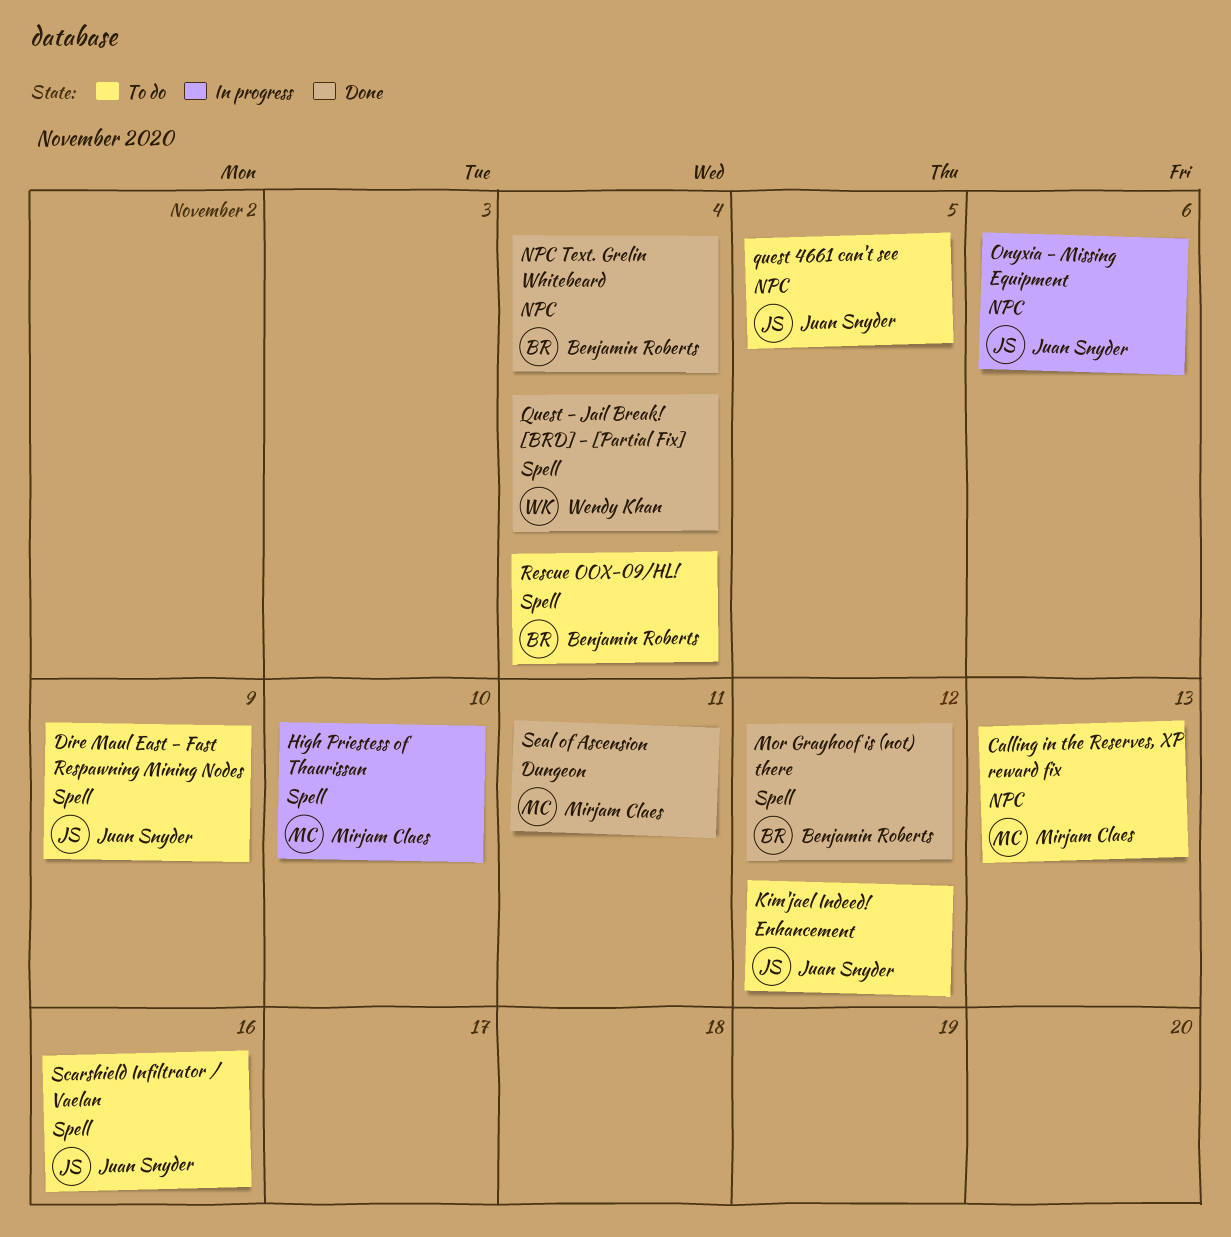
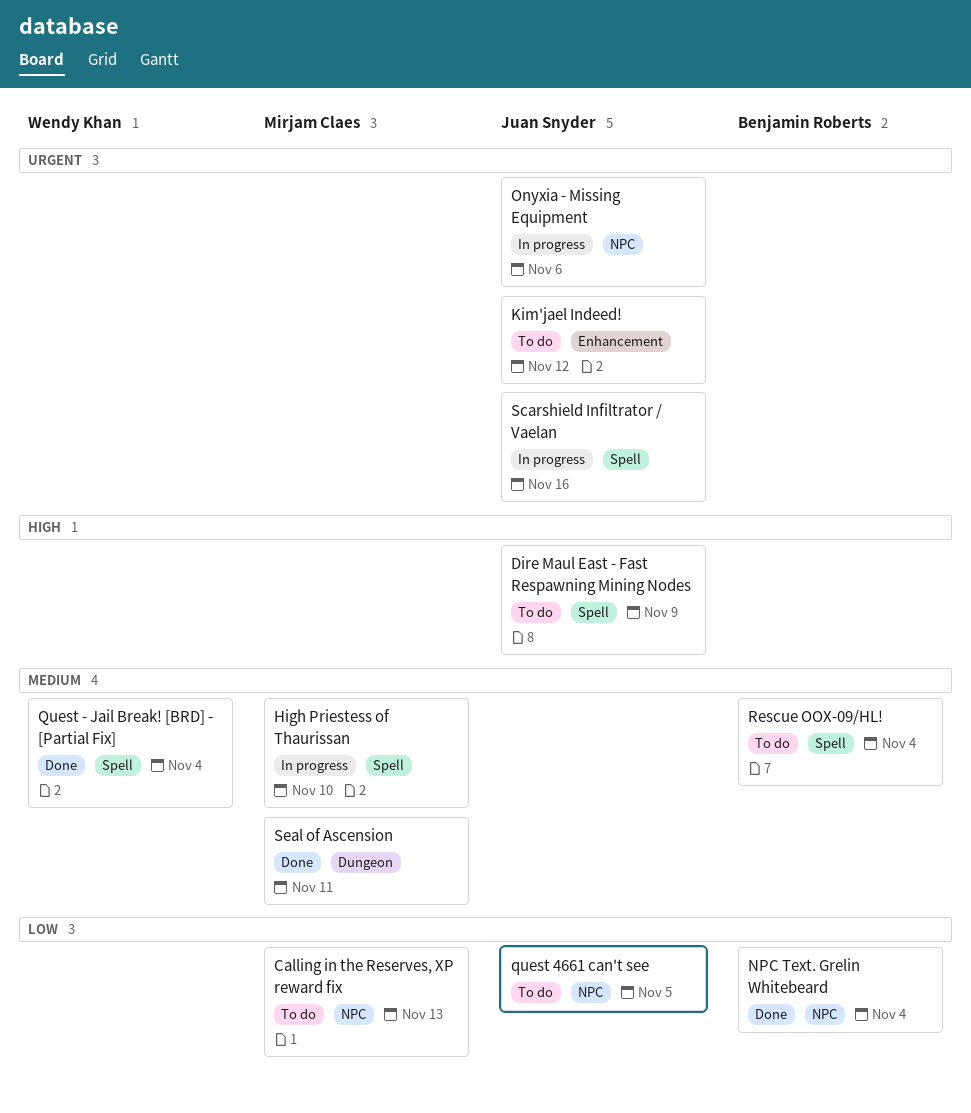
Mor Grayhoof is (not) there: present -> none
Scarshield Infiltrator / Vaelan, status: To do -> In progress

